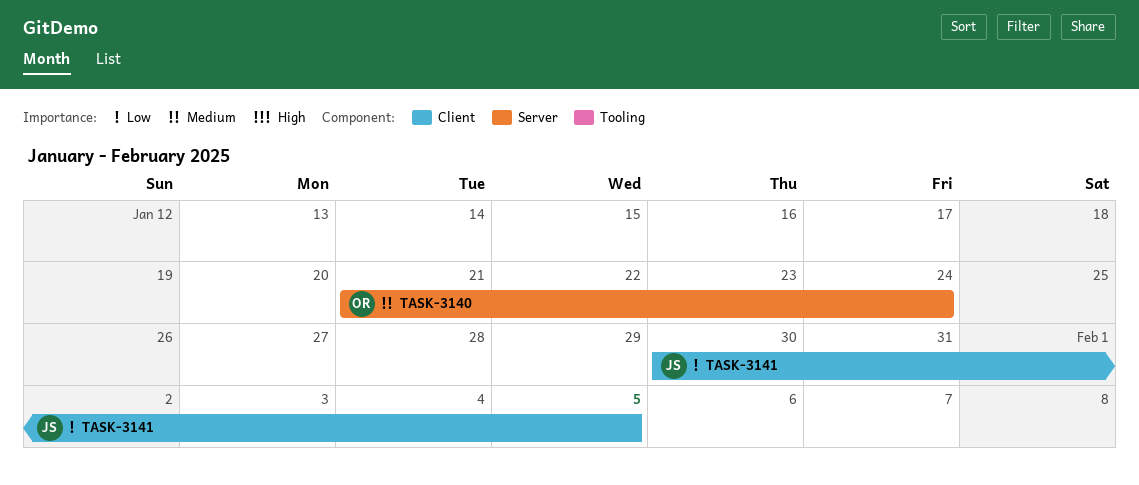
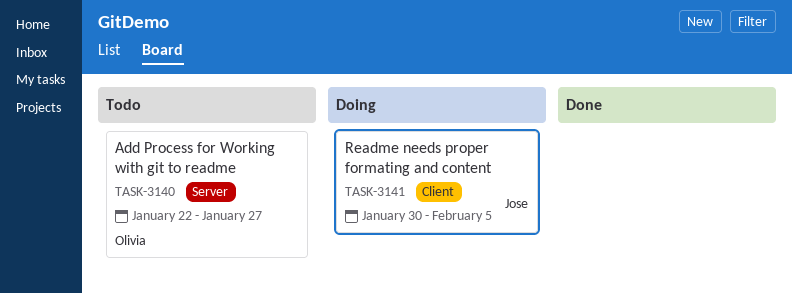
TASK-3140, start: Jan 21 -> Jan 22
TASK-3140, due: Jan 24 -> Jan 27

